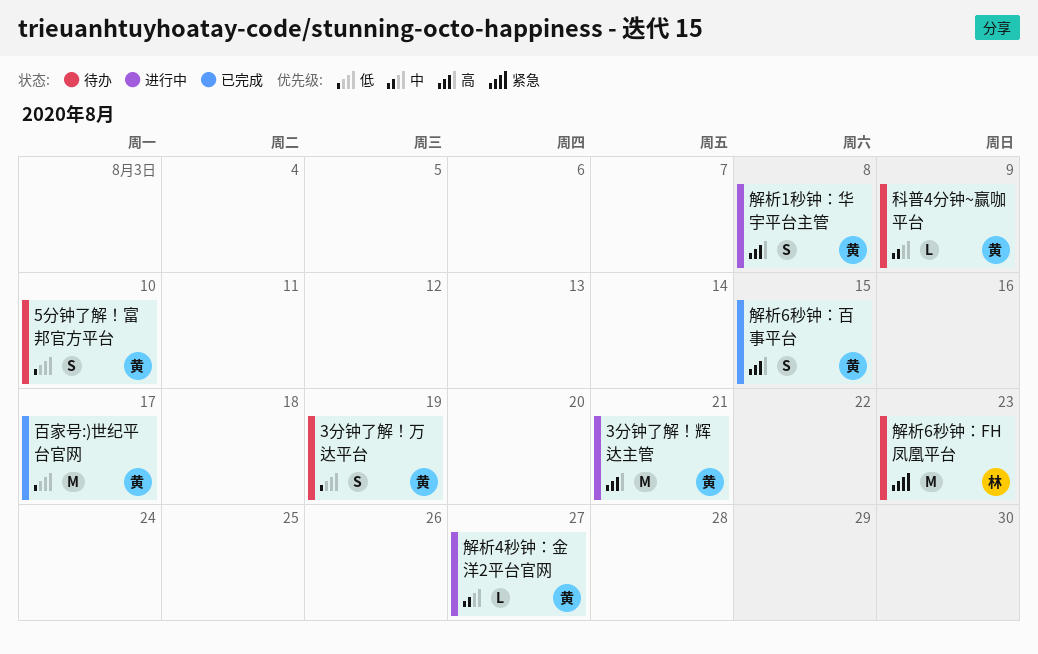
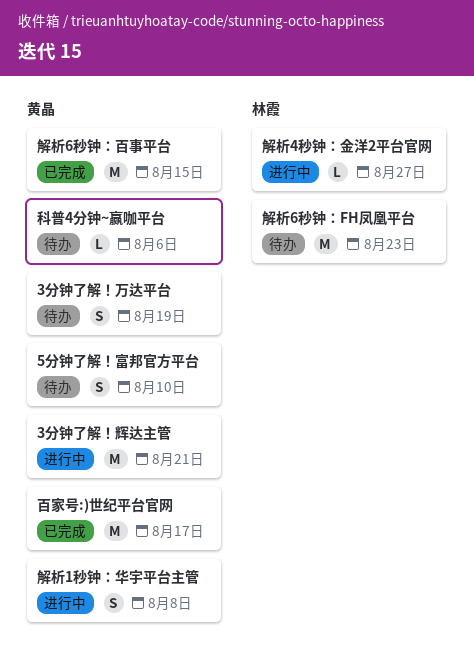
科普4分钟~赢咖平台, due: Aug 9 -> Aug 6
解析4秒钟：金洋2平台官网, owner: 黄晶 -> 林霞
解析6秒钟：百事平台, estimate: S -> M

